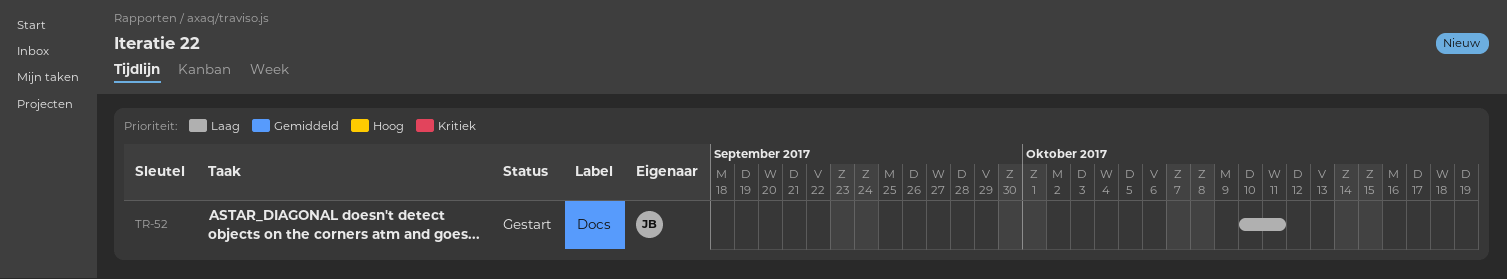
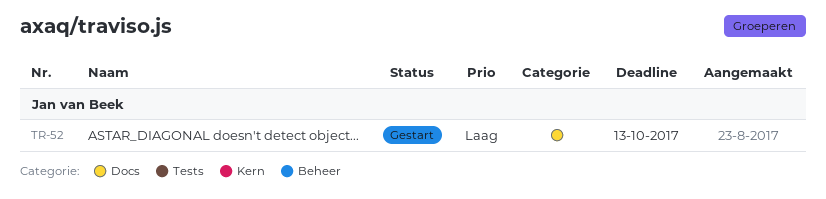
TR-52, due: Oct 11 -> Oct 13

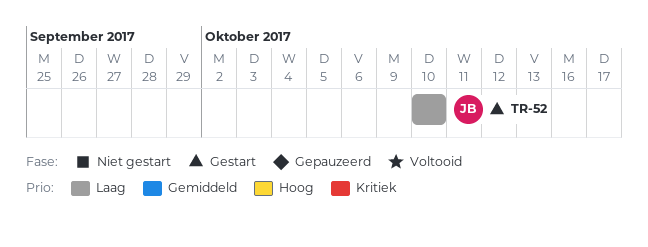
TR-52, due: Oct 13 -> Oct 10

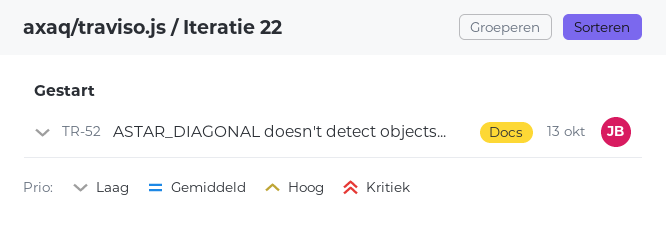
TR-52, due: Oct 10 -> Oct 13

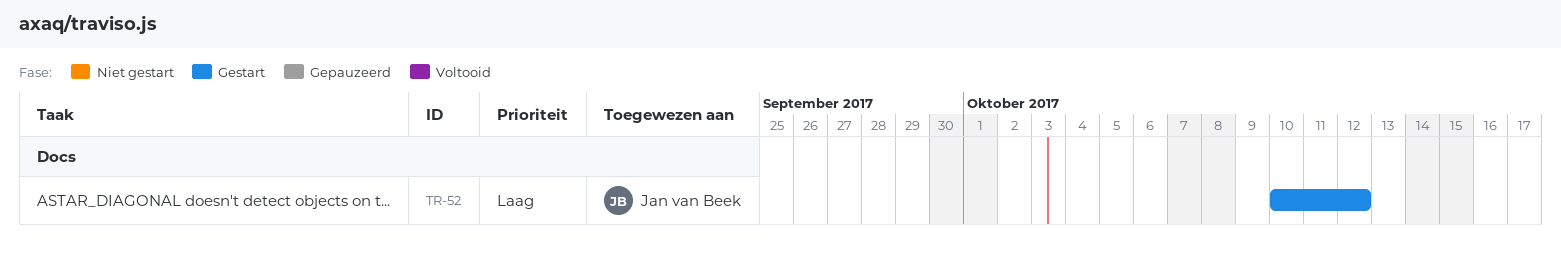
TR-52, due: Oct 13 -> Oct 12

